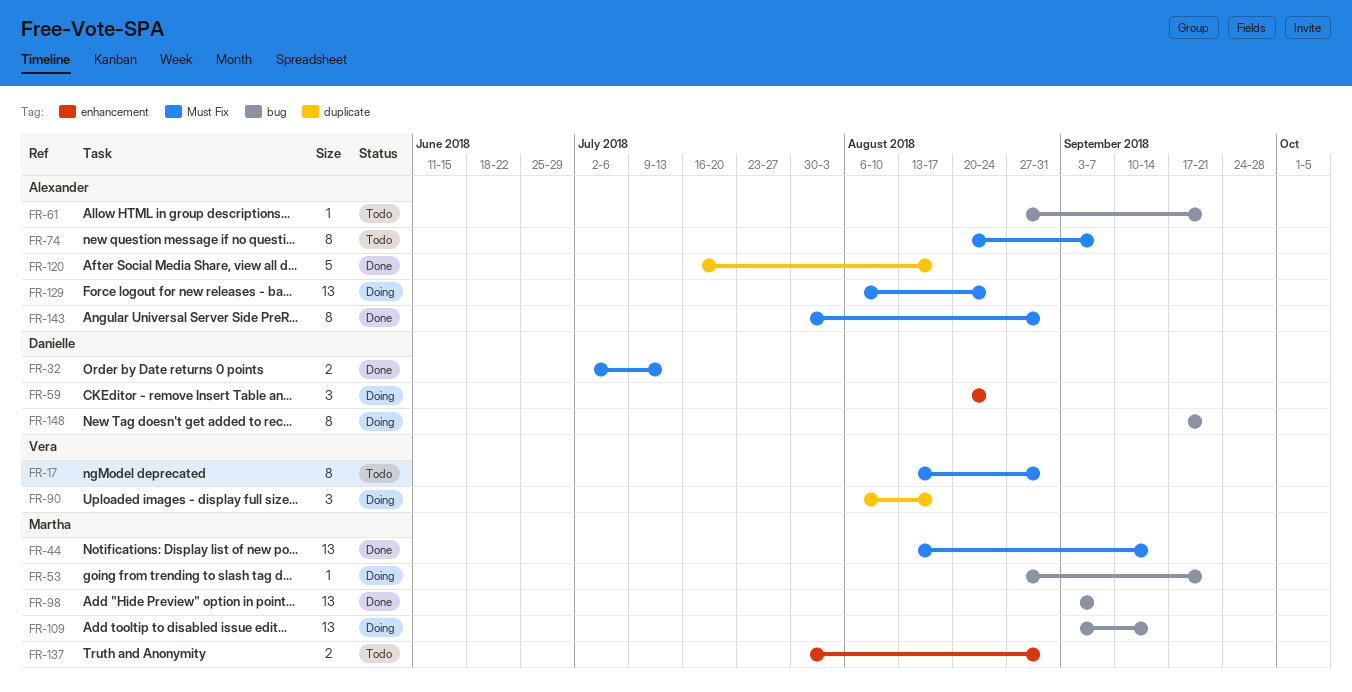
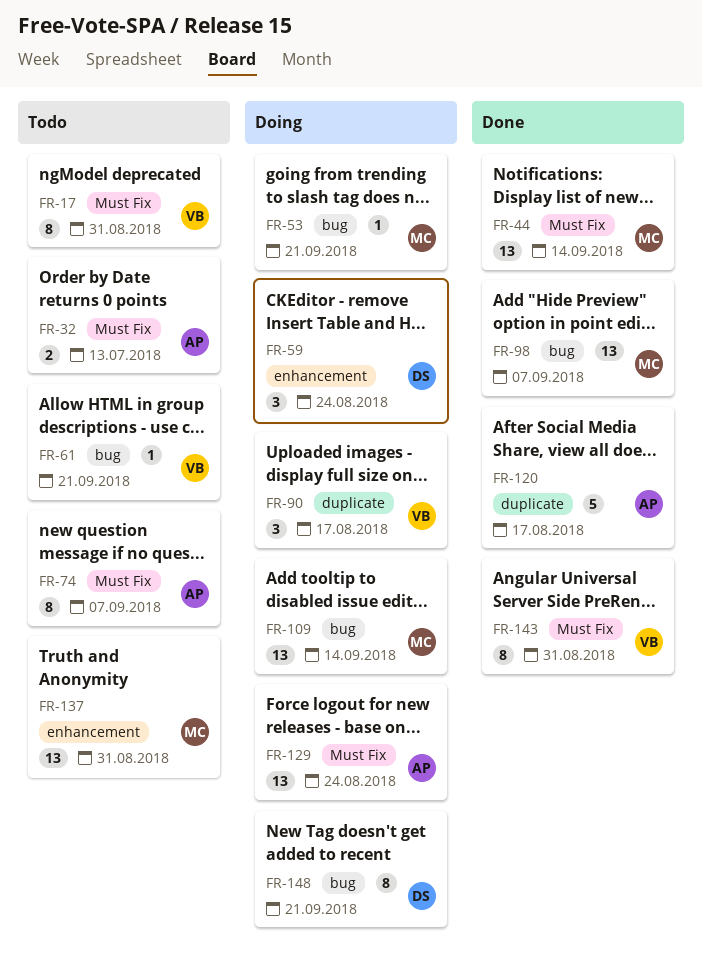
FR-32, status: Done -> Todo
FR-32, owner: Danielle -> Alexander
FR-61, owner: Alexander -> Vera
FR-137, estimate: 2 -> 13
FR-143, owner: Alexander -> Vera

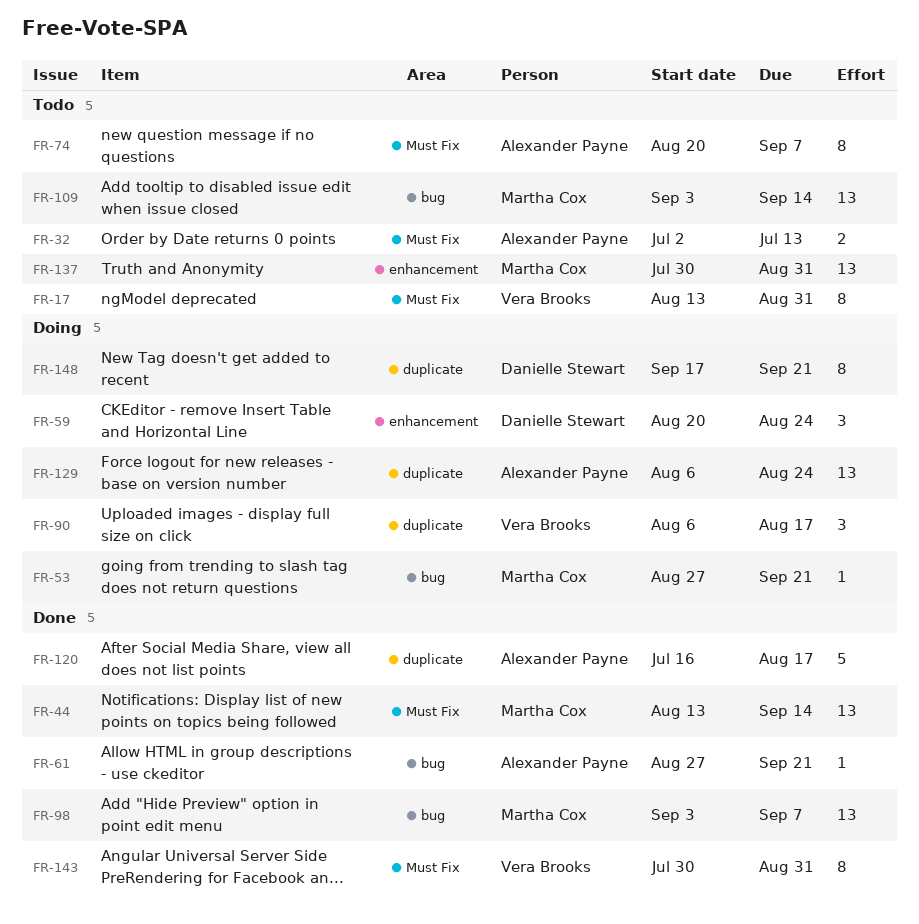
FR-61, status: Todo -> Done
FR-61, owner: Vera Brooks -> Alexander Payne
FR-109, status: Doing -> Todo
FR-129, label: Must Fix -> duplicate
FR-148, label: bug -> duplicate

